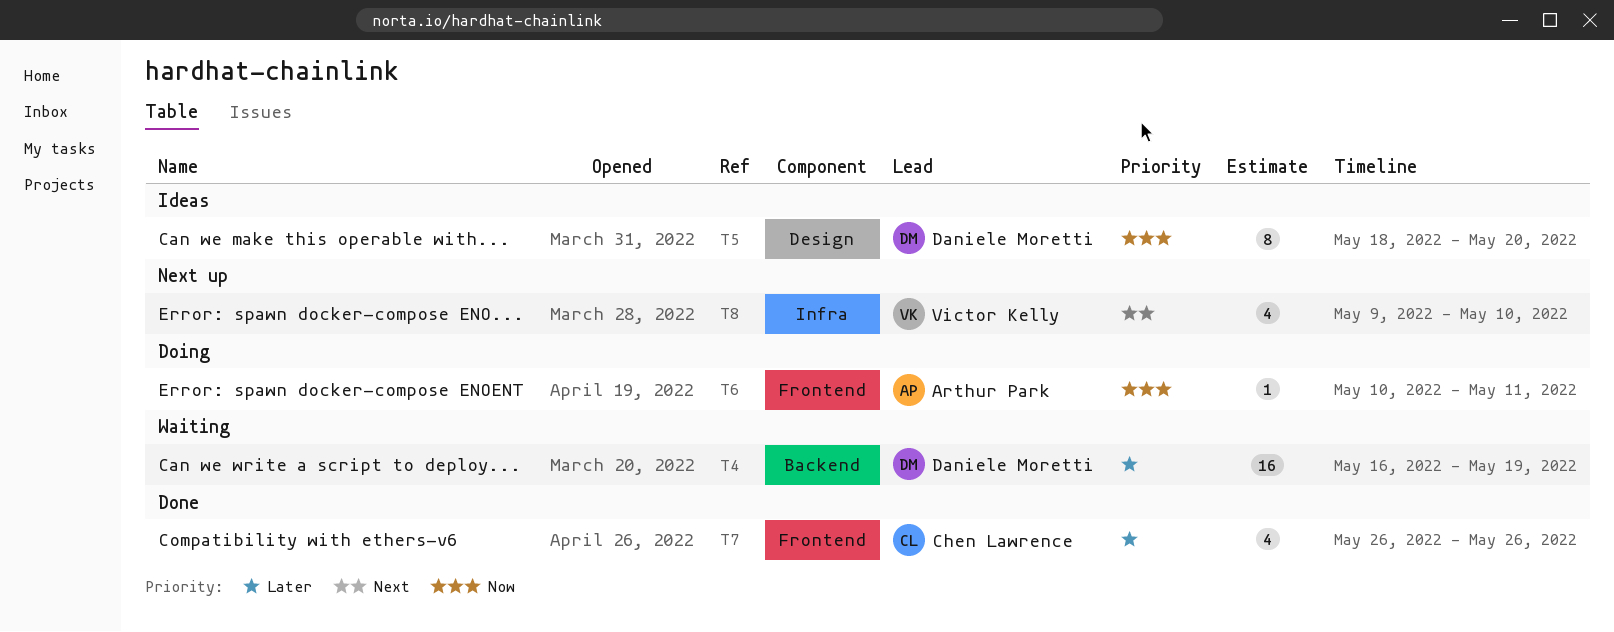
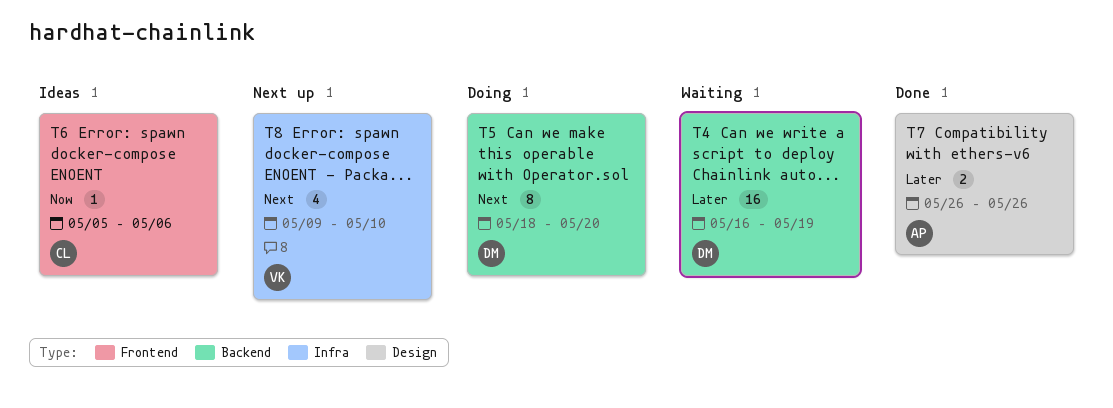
T5, status: Ideas -> Doing
T5, priority: Now -> Next
T5, label: Design -> Backend
T6, status: Doing -> Ideas
T6, owner: Arthur Park -> Chen Lawrence
T6, start: May 10 -> May 5
T6, due: May 11 -> May 6
T7, owner: Chen Lawrence -> Arthur Park
T7, label: Frontend -> Design
T7, estimate: 4 -> 2

